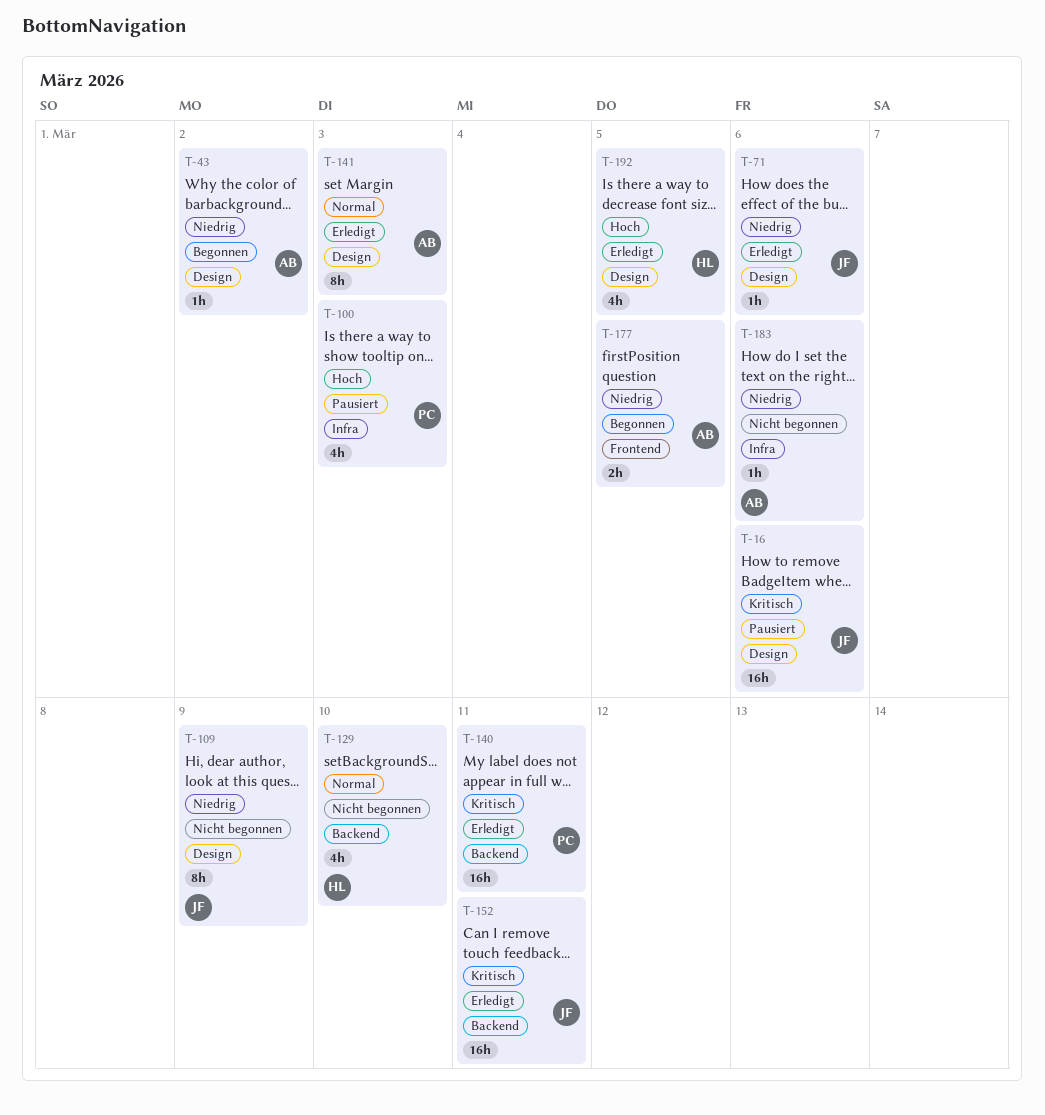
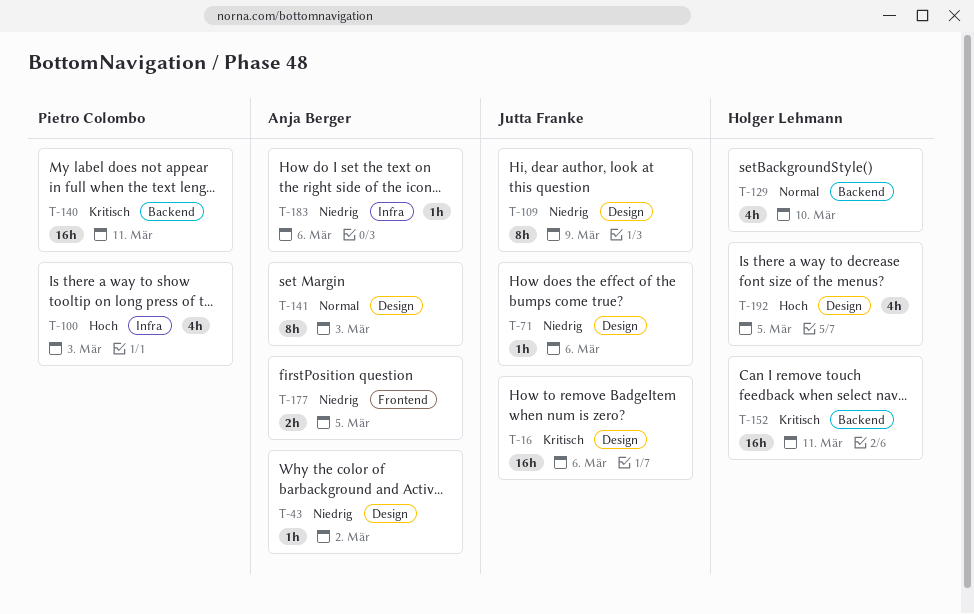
T-152, owner: Jutta Franke -> Holger Lehmann

